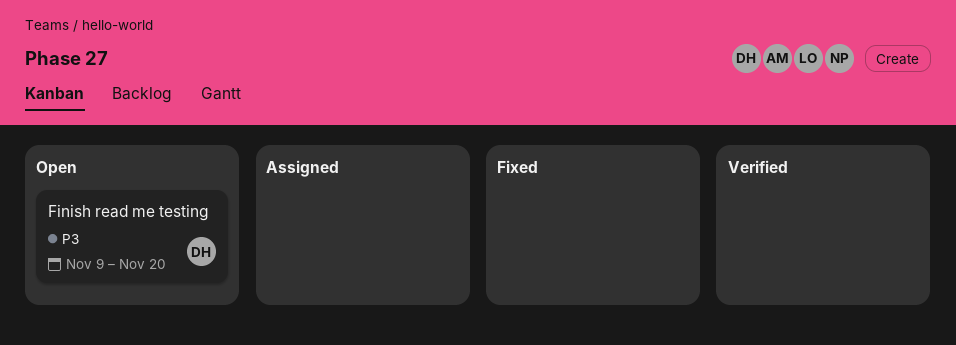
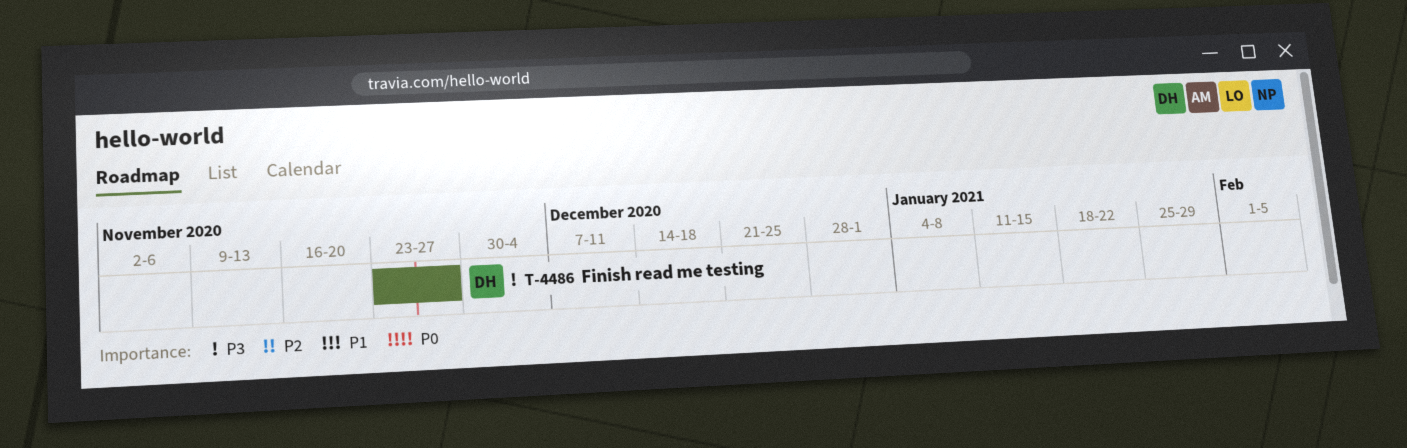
Finish read me testing, start: Nov 9 -> Nov 23
Finish read me testing, due: Nov 20 -> Nov 27

